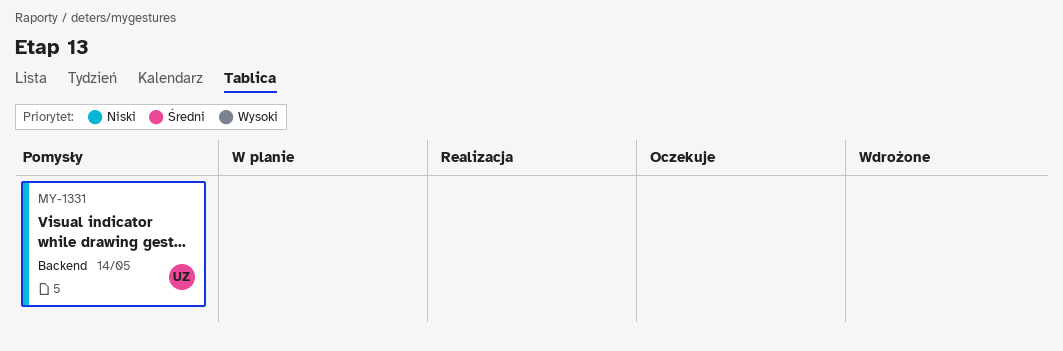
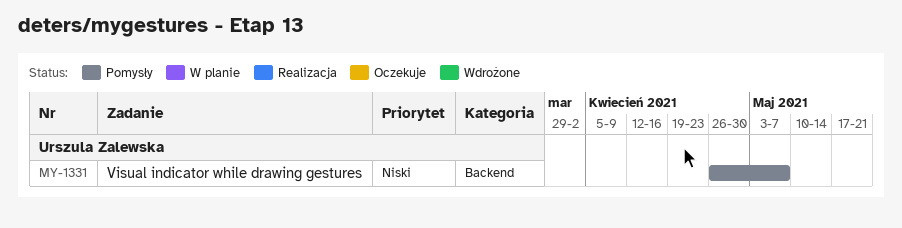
MY-1331, due: May 14 -> May 7

